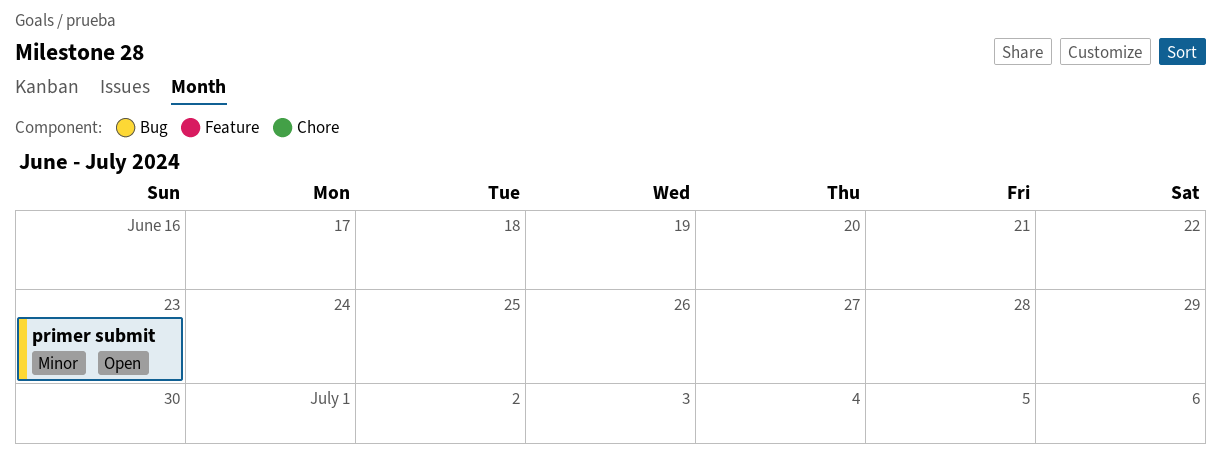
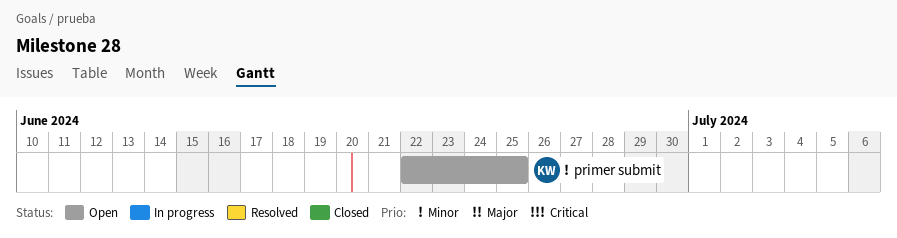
primer submit, due: Jun 23 -> Jun 25

